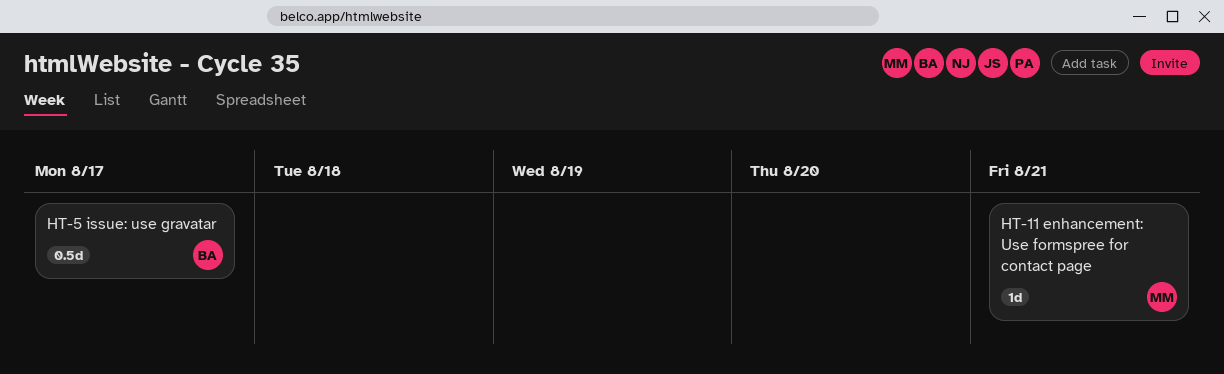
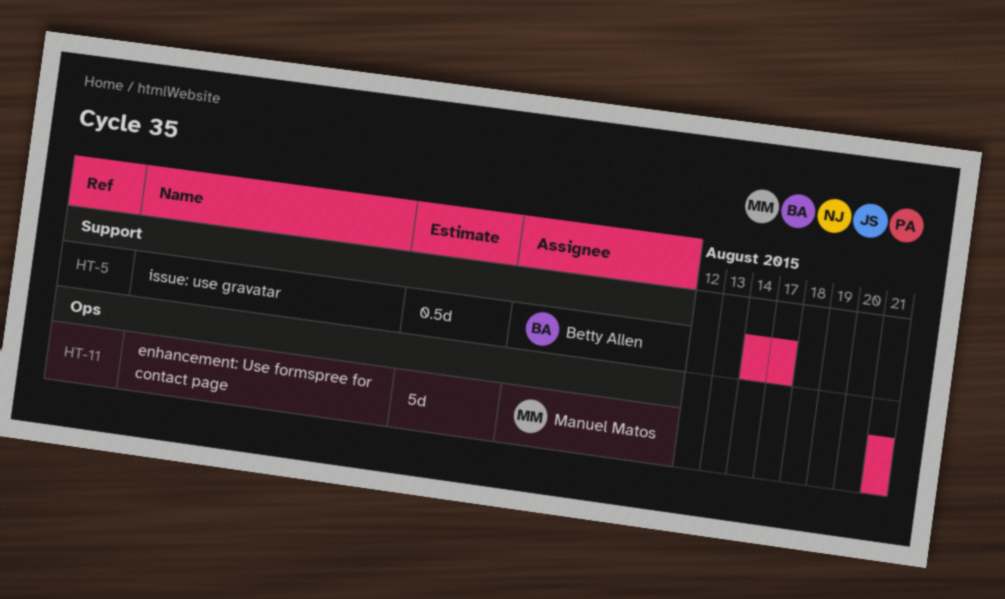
HT-11, estimate: 1d -> 5d

